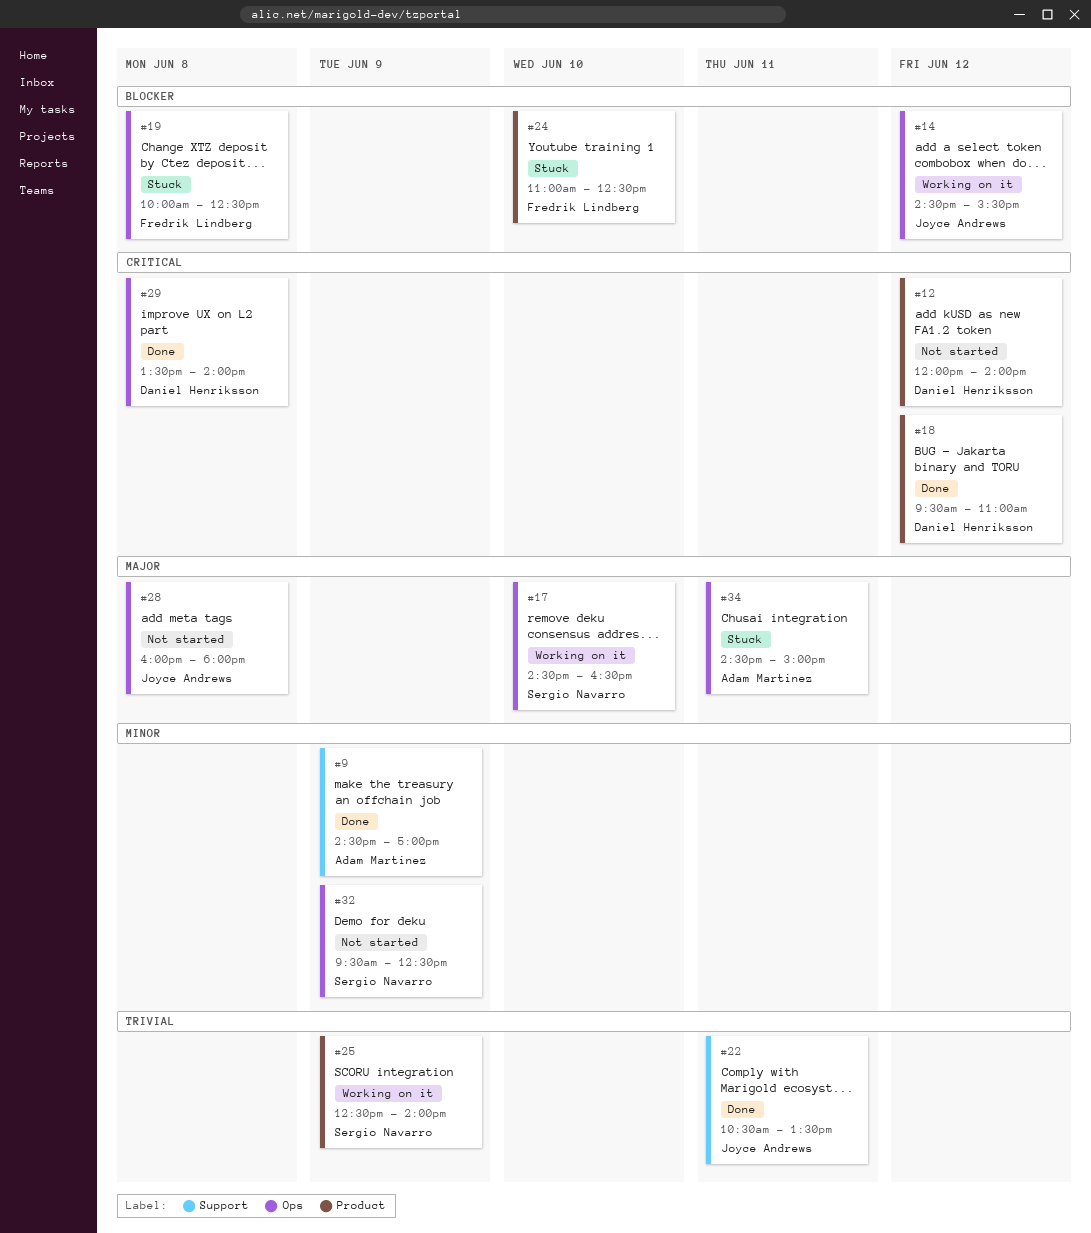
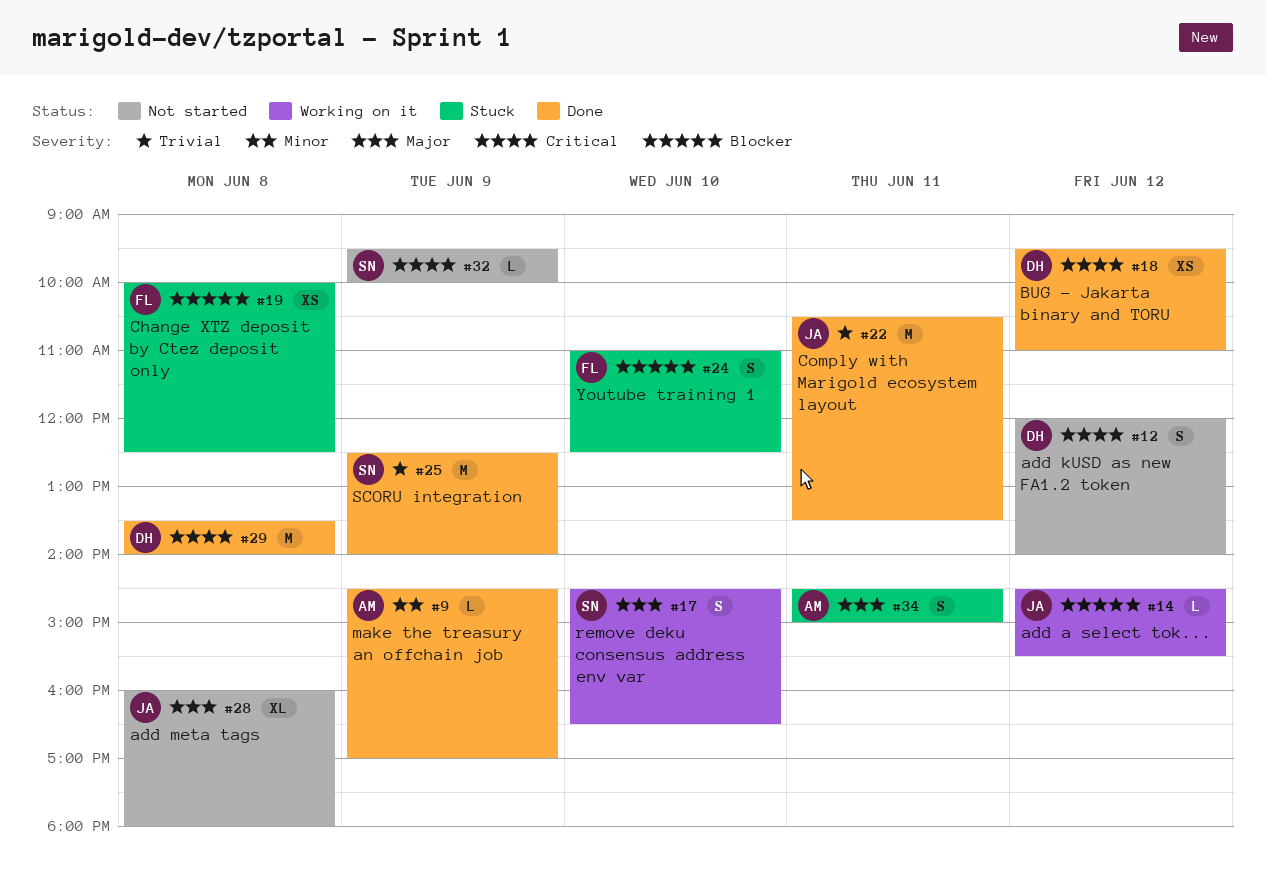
#25, status: Working on it -> Done
#32, priority: Minor -> Critical
#32, ends: 12:30 -> 10:00

